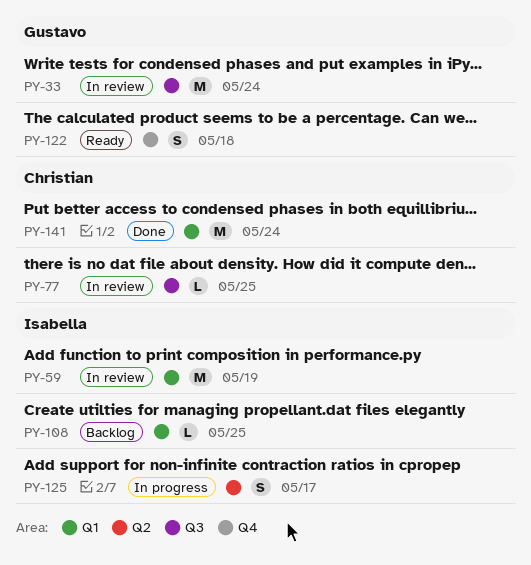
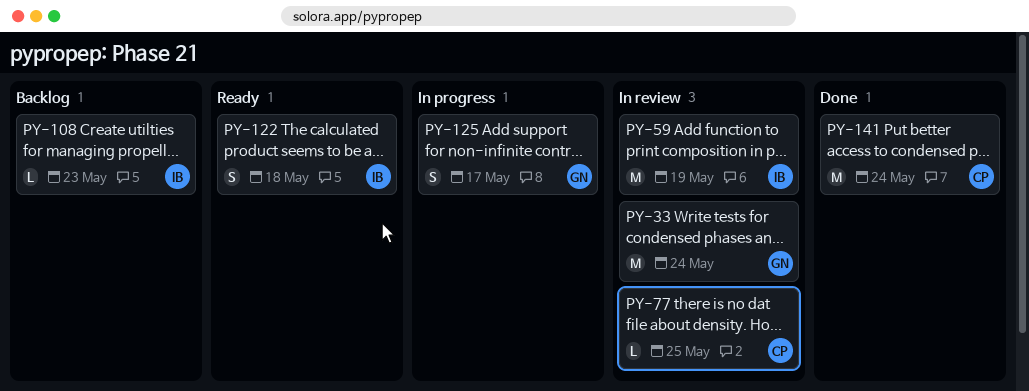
PY-108, due: May 25 -> May 23
PY-122, owner: Gustavo -> Isabella
PY-125, owner: Isabella -> Gustavo

